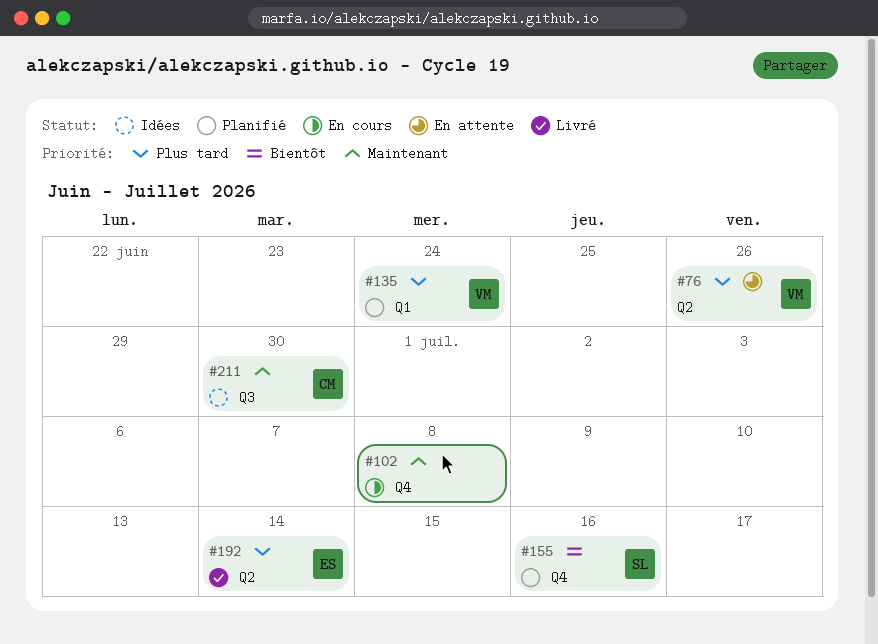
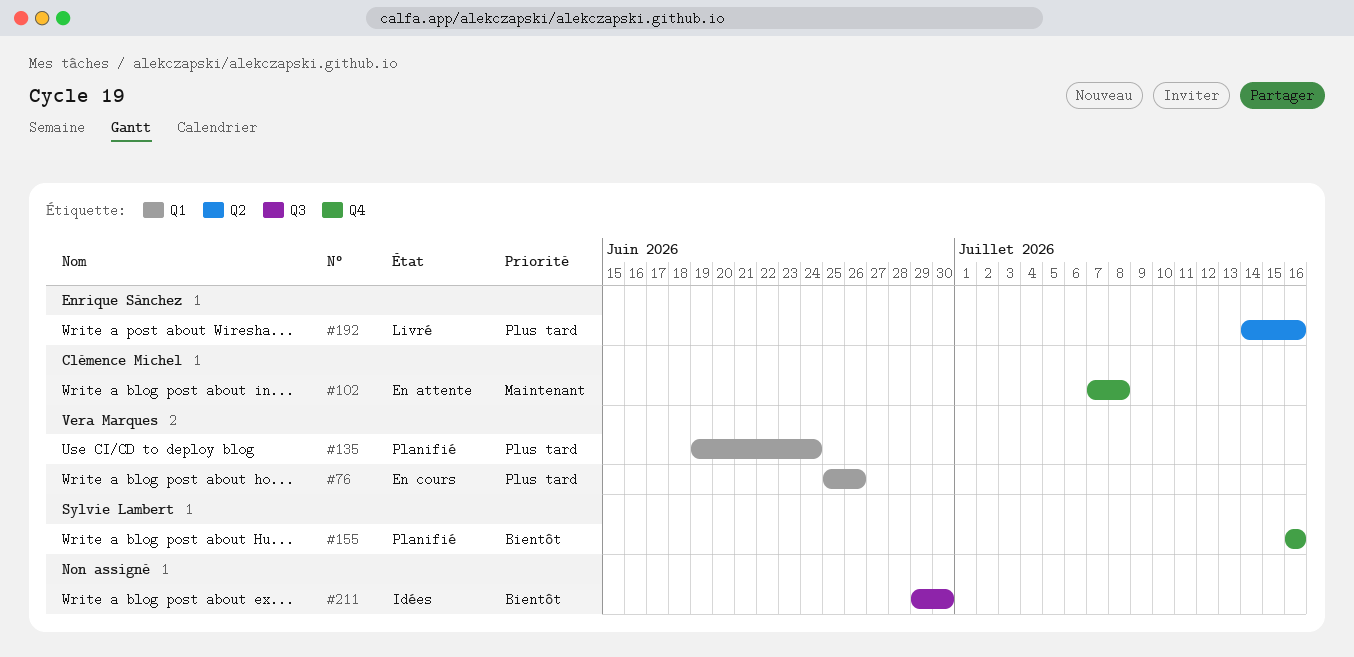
#76, status: En attente -> En cours
#76, label: Q2 -> Q1
#102, status: En cours -> En attente
#102, owner: none -> Clémence Michel
#192, due: Jul 14 -> Jul 16
#211, owner: Clémence Michel -> none
#211, priority: Maintenant -> Bientôt

